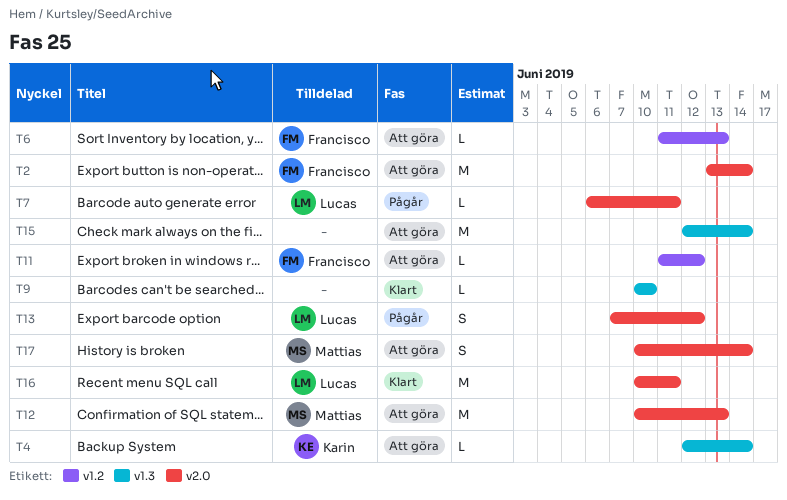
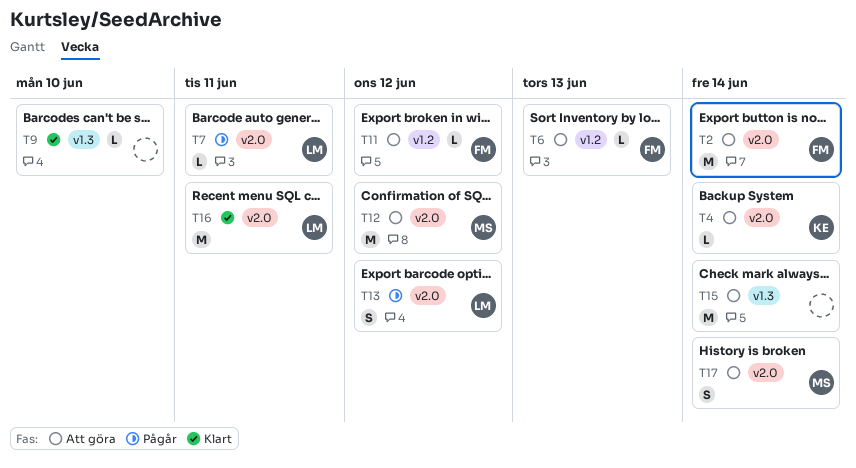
T4, label: v1.3 -> v2.0
T12, due: Jun 13 -> Jun 12

